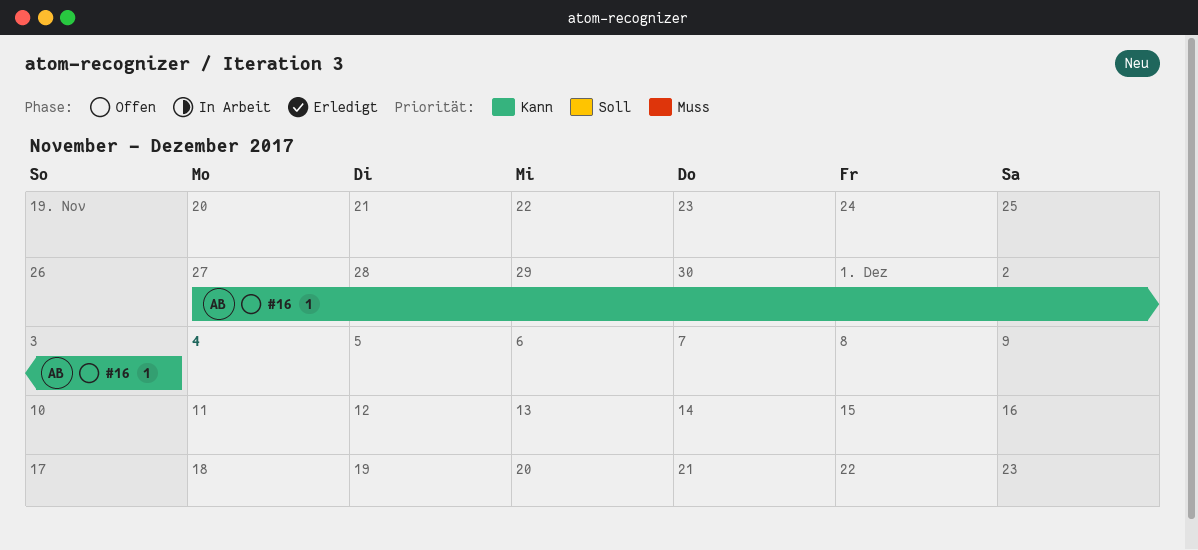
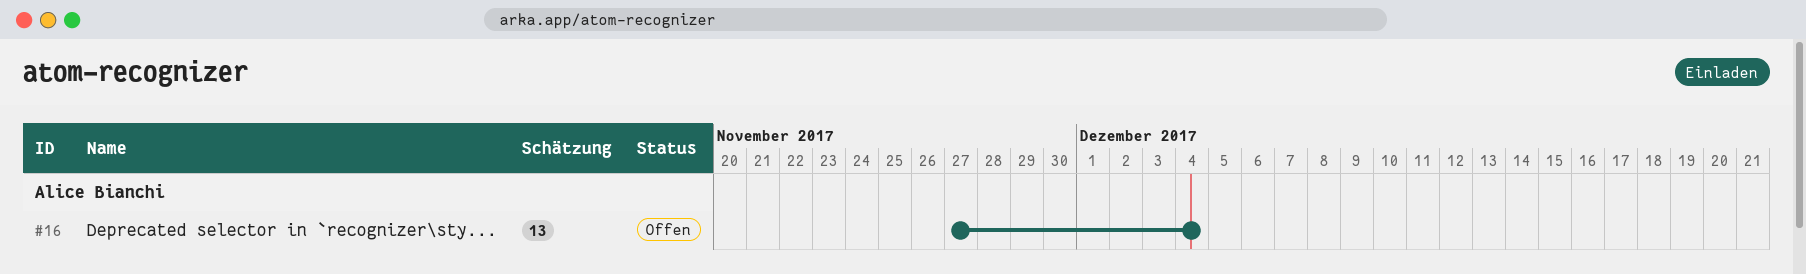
#16, estimate: 1 -> 13
#16, due: Dec 3 -> Dec 4

